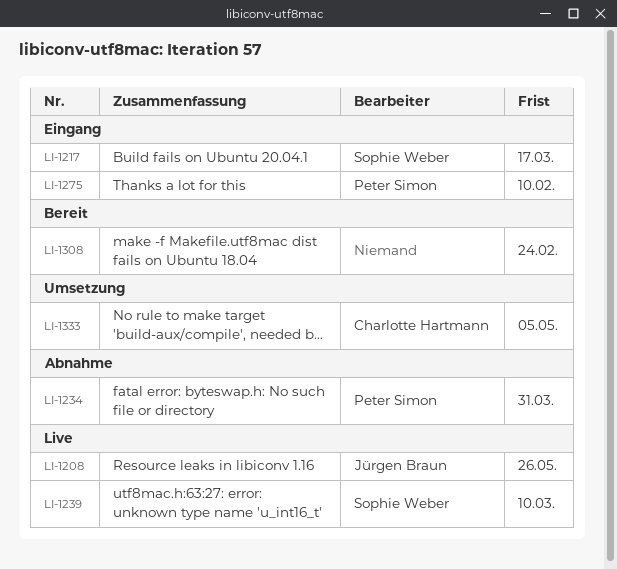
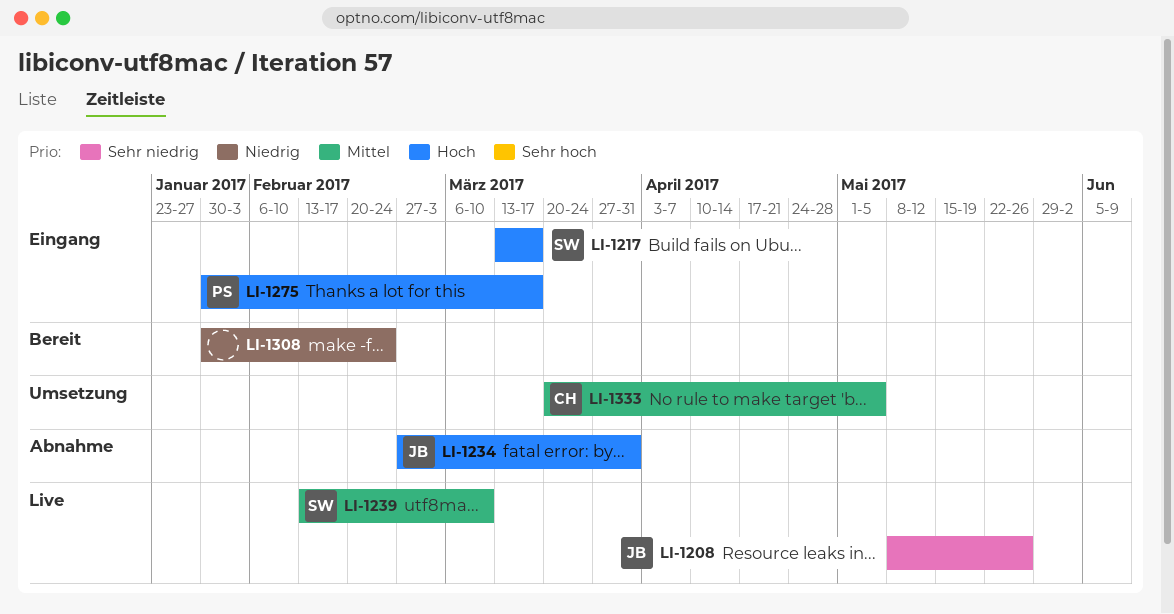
LI-1234, owner: Peter Simon -> Jürgen Braun
LI-1275, due: Feb 10 -> Mar 17

